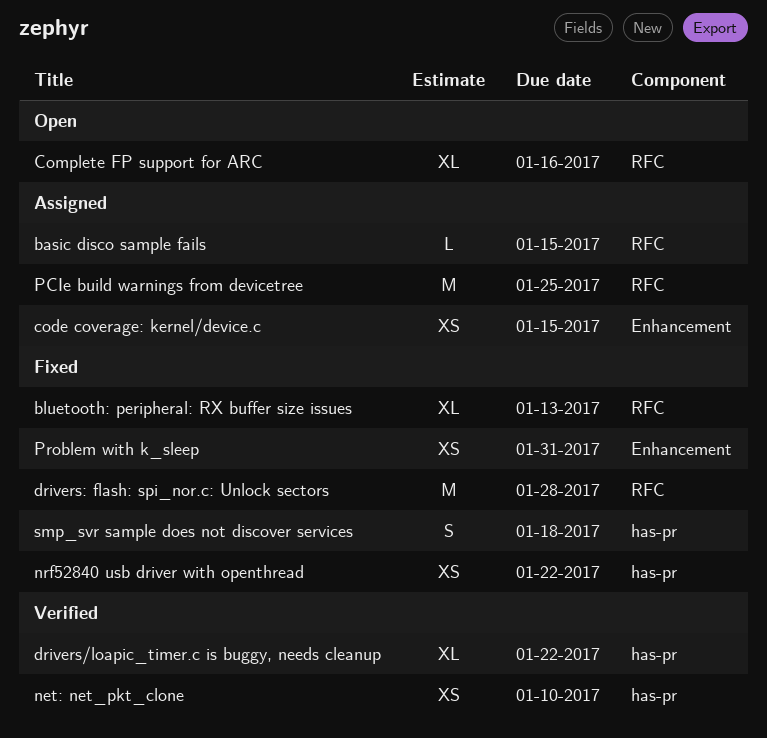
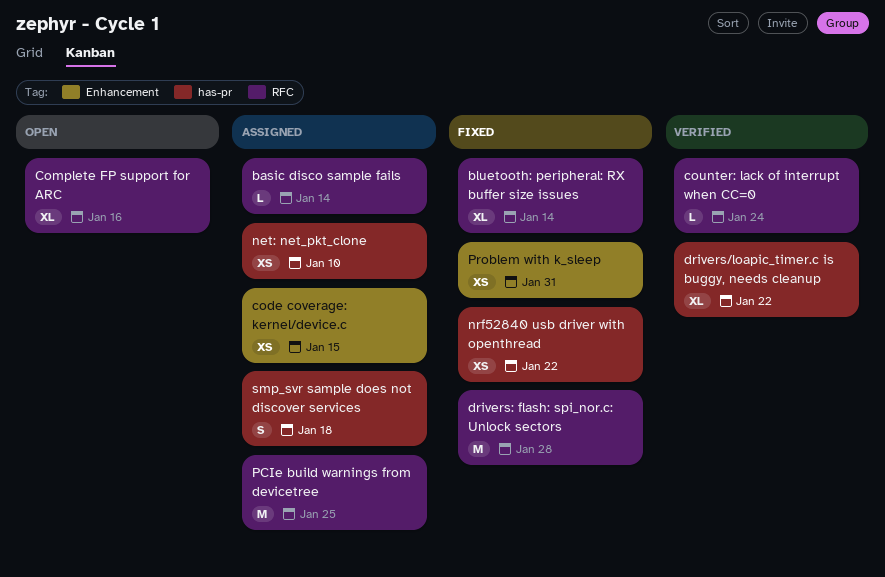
basic disco sample fails, due: Jan 15 -> Jan 14
bluetooth: peripheral: RX buffer size issues, due: Jan 13 -> Jan 14
counter: lack of interrupt when CC=0: none -> present
net: net_pkt_clone, status: Verified -> Assigned
smp_svr sample does not discover services, status: Fixed -> Assigned

